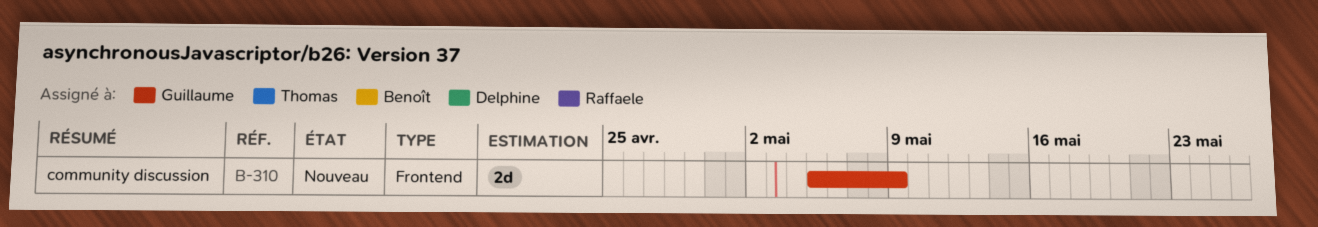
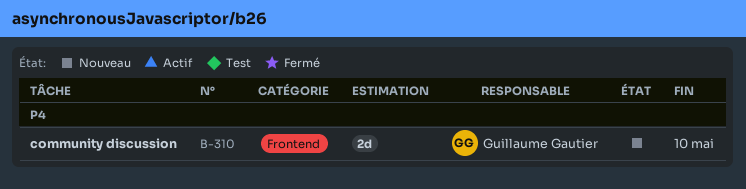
B-310, due: May 9 -> May 10

